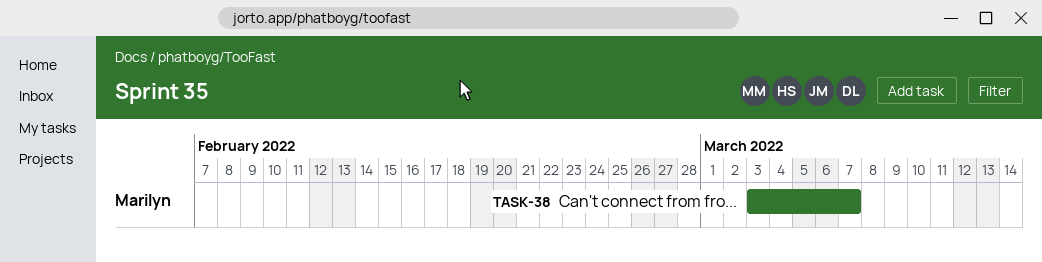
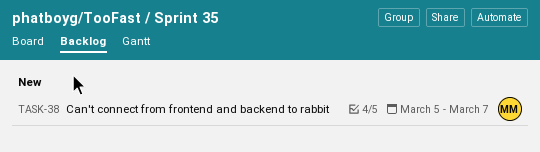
TASK-38, start: Mar 3 -> Mar 5

